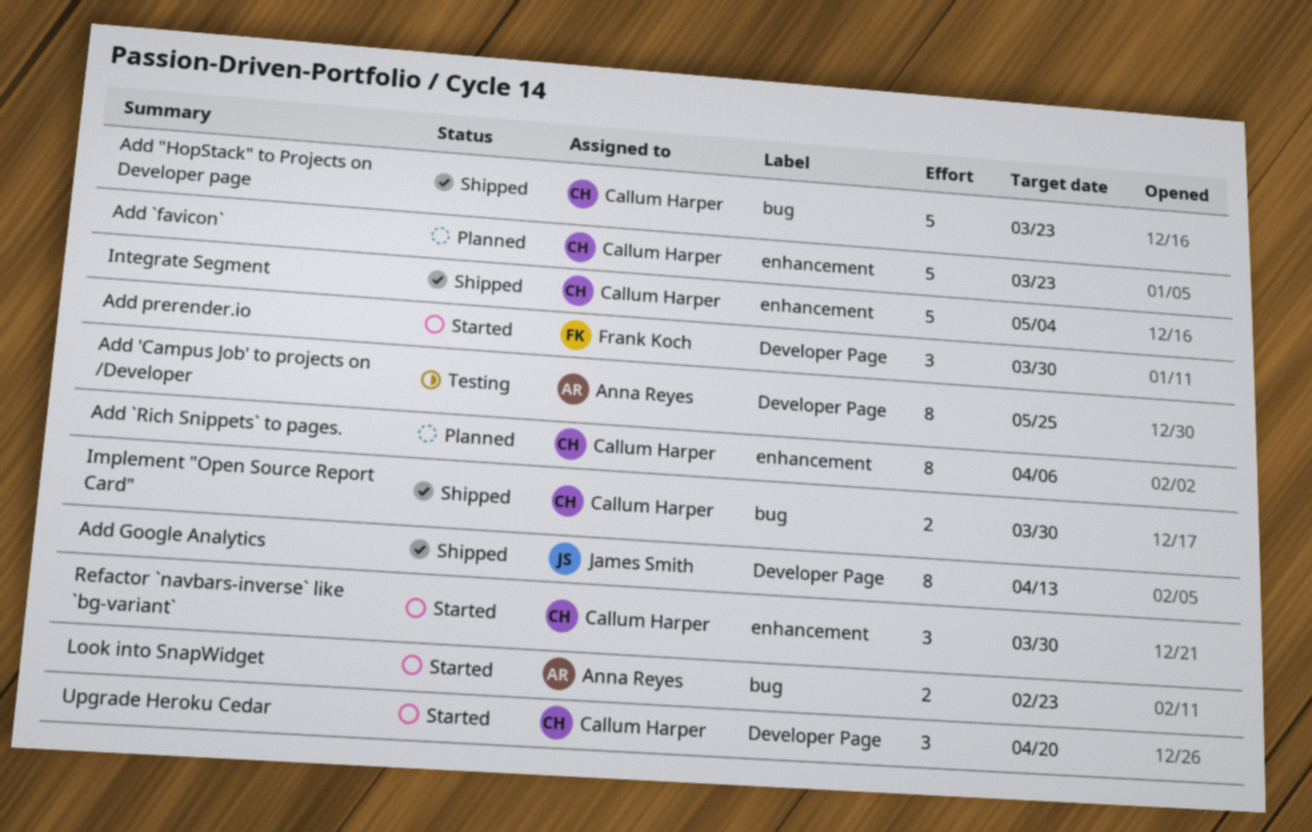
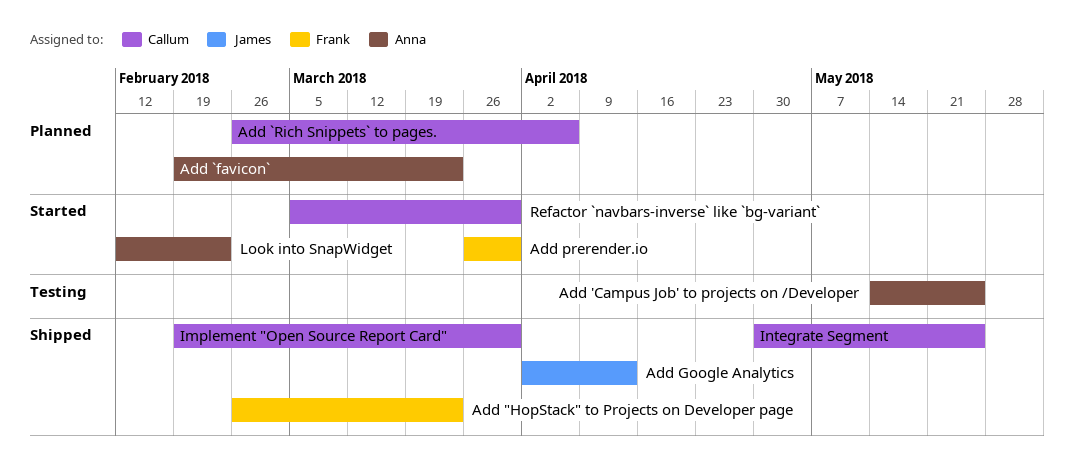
Add "HopStack" to Projects on Developer page, owner: Callum Harper -> Frank Koch
Add `favicon`, owner: Callum Harper -> Anna Reyes
Integrate Segment, due: May 4 -> May 25
Upgrade Heroku Cedar: present -> none

